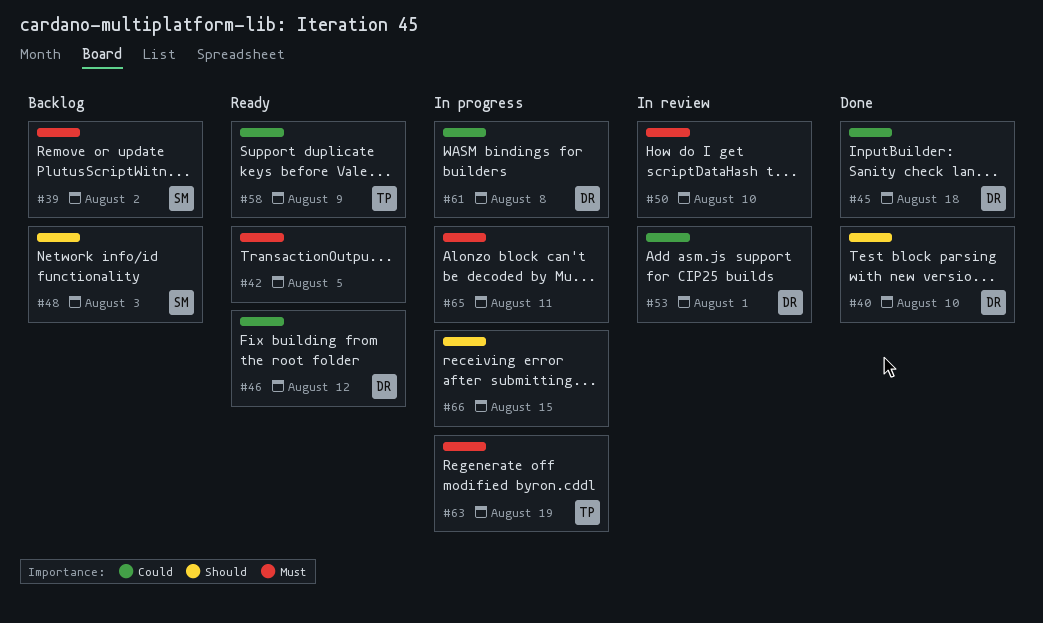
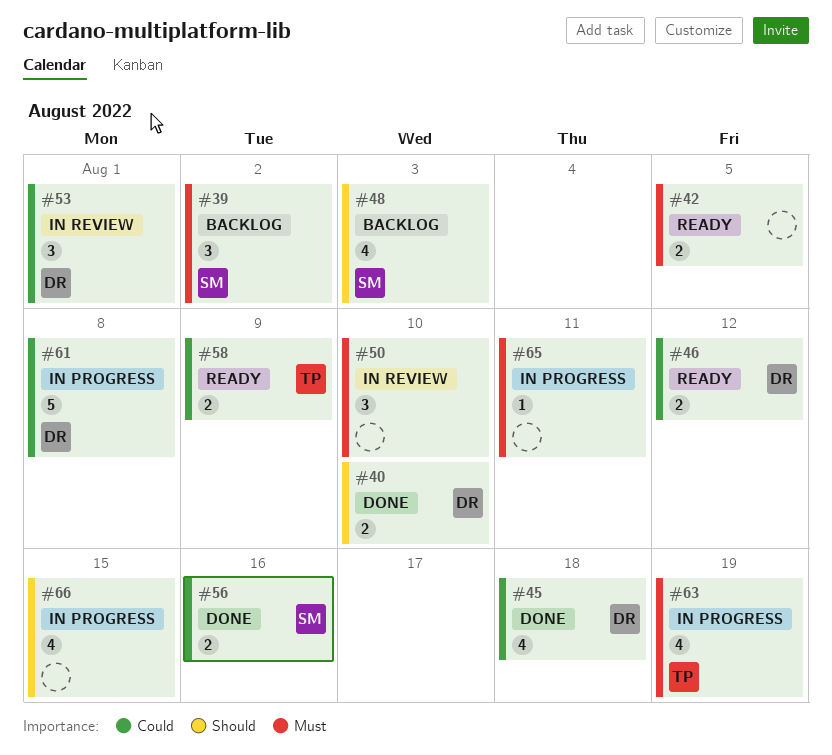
#56: none -> present

